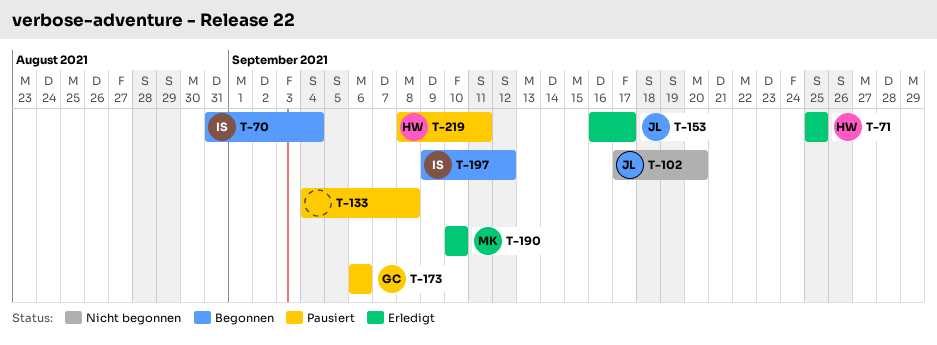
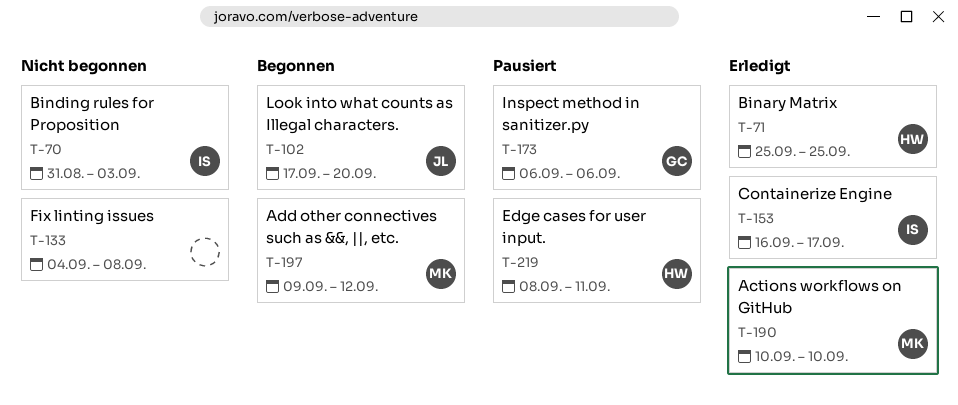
T-70, status: Begonnen -> Nicht begonnen
T-70, due: Sep 4 -> Sep 3
T-102, status: Nicht begonnen -> Begonnen
T-133, status: Pausiert -> Nicht begonnen
T-153, owner: JL -> IS
T-197, owner: IS -> MK

